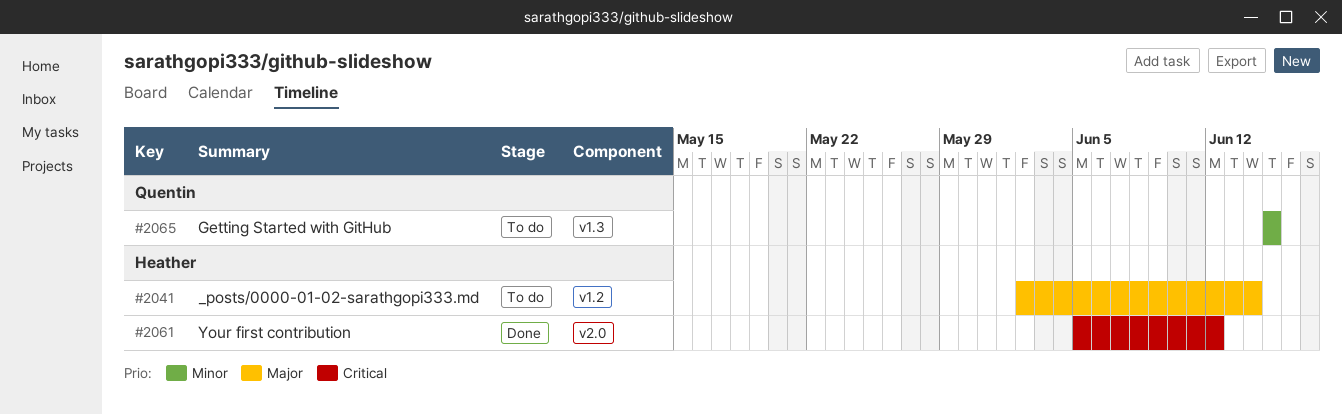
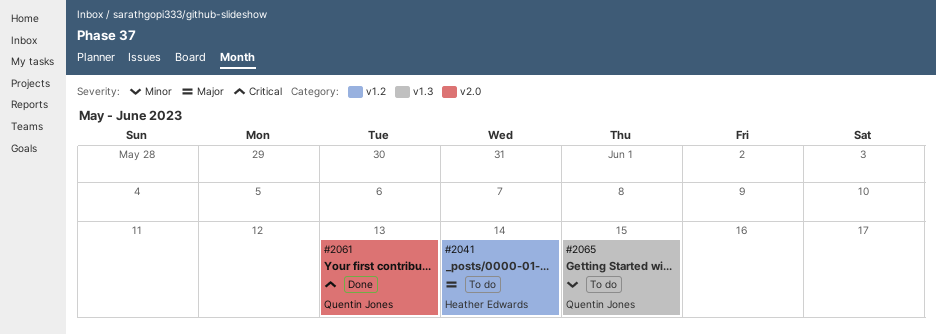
#2061, owner: Heather Edwards -> Quentin Jones
#2061, due: Jun 12 -> Jun 13

